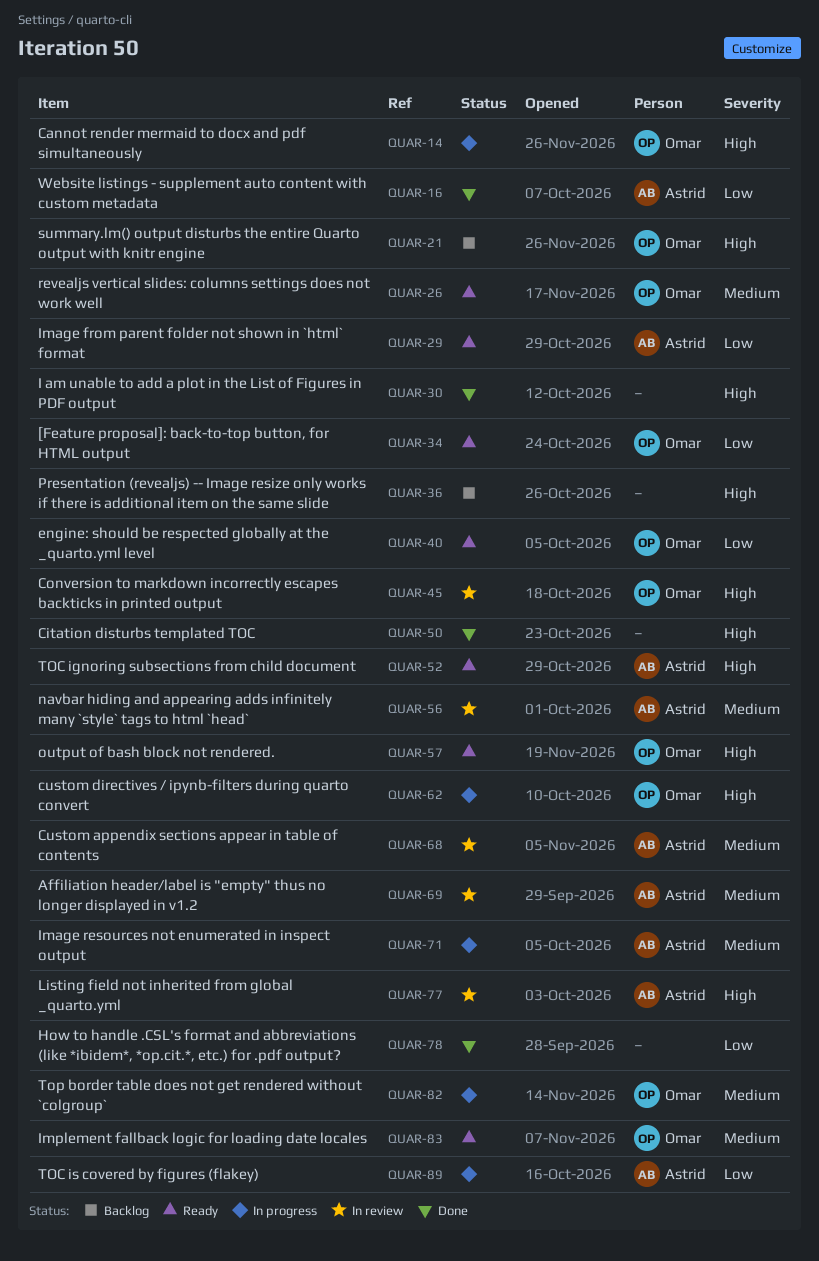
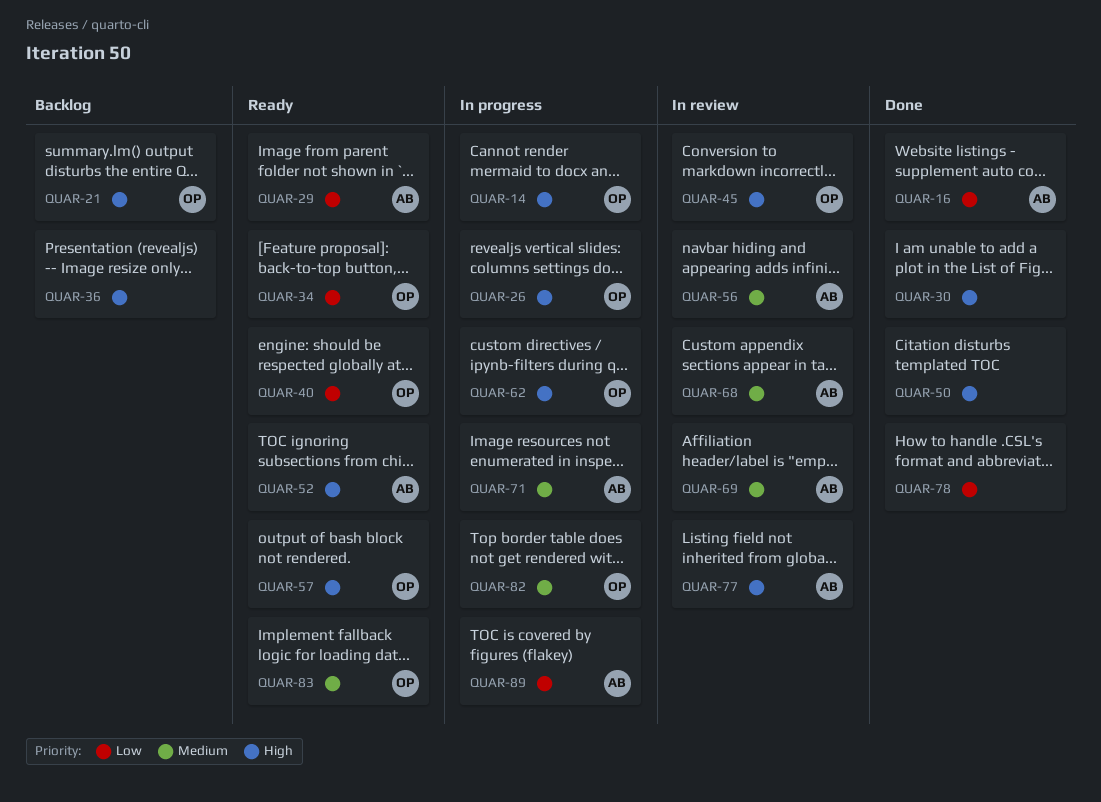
QUAR-26, status: Ready -> In progress
QUAR-26, priority: Medium -> High

